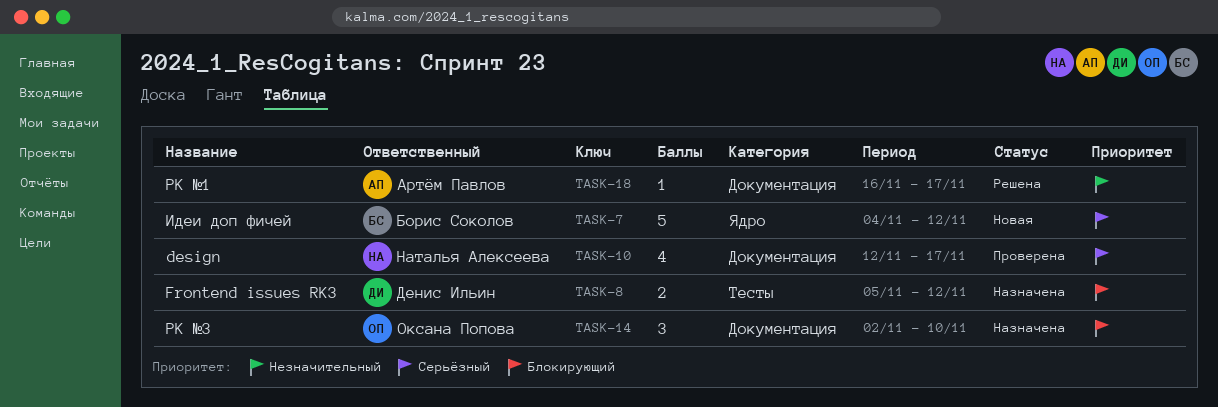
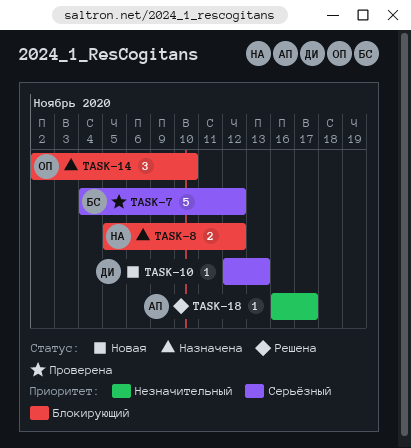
TASK-7, status: Новая -> Проверена
TASK-8, owner: Денис Ильин -> Наталья Алексеева
TASK-10, status: Проверена -> Новая
TASK-10, owner: Наталья Алексеева -> Денис Ильин
TASK-10, estimate: 4 -> 1
TASK-10, due: Nov 17 -> Nov 13

